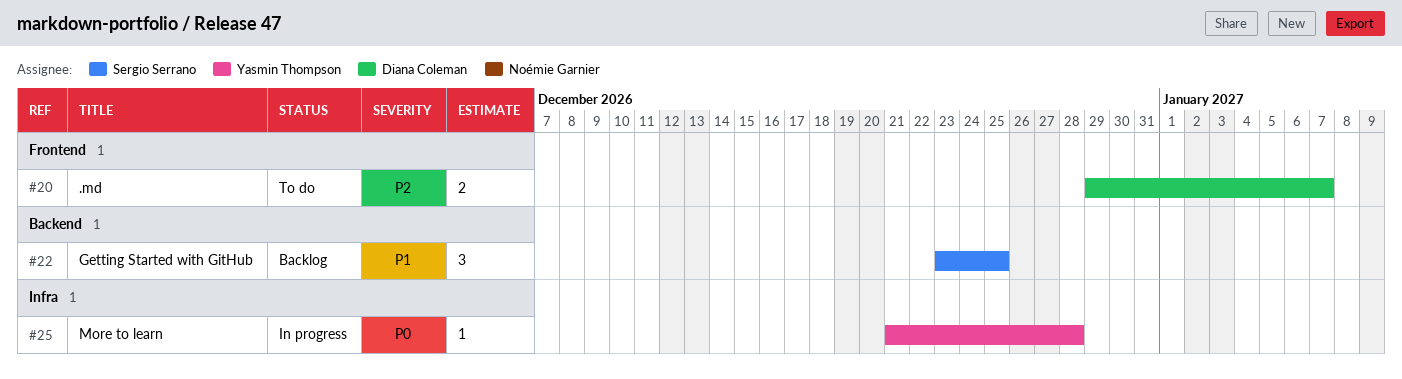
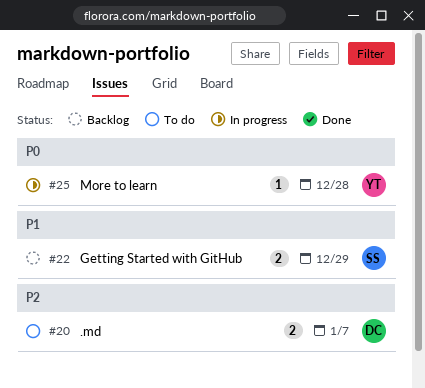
#22, estimate: 3 -> 2
#22, due: Dec 25 -> Dec 29

